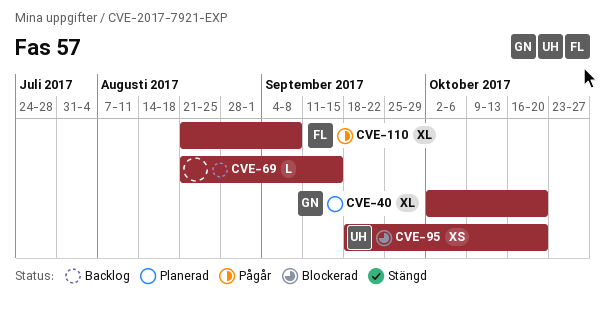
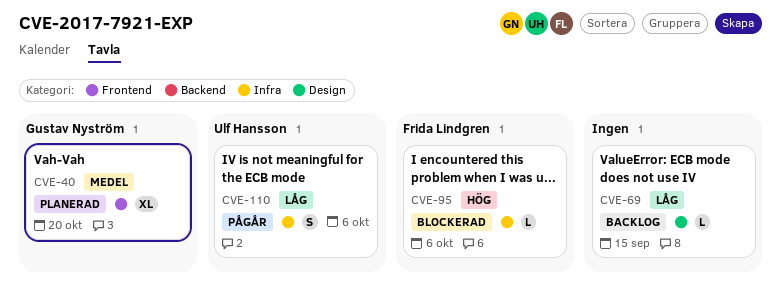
CVE-95, owner: Ulf Hansson -> Frida Lindgren
CVE-95, estimate: XS -> L
CVE-95, due: Oct 20 -> Oct 6
CVE-110, owner: Frida Lindgren -> Ulf Hansson
CVE-110, estimate: XL -> S
CVE-110, due: Sep 8 -> Oct 6

